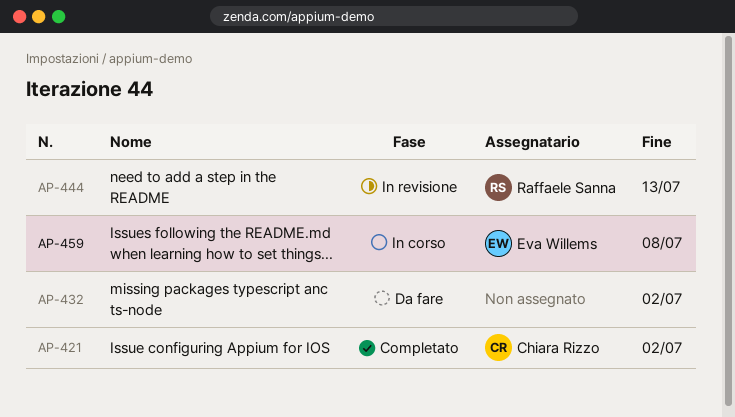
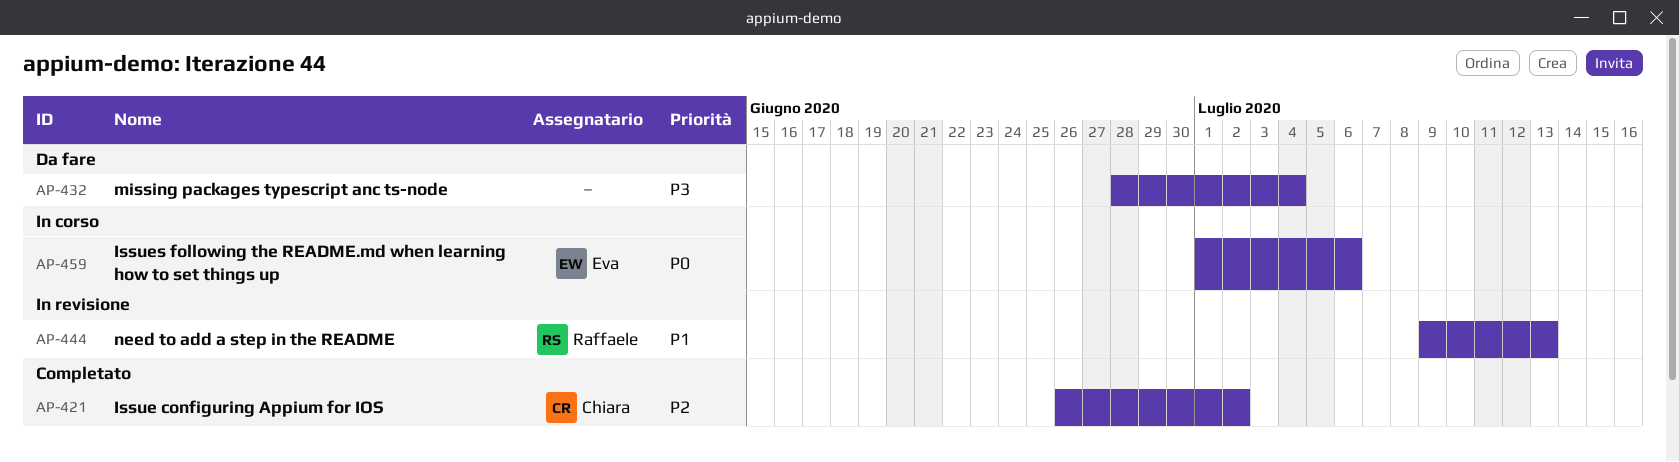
AP-432, due: Jul 2 -> Jul 4
AP-459, due: Jul 8 -> Jul 6

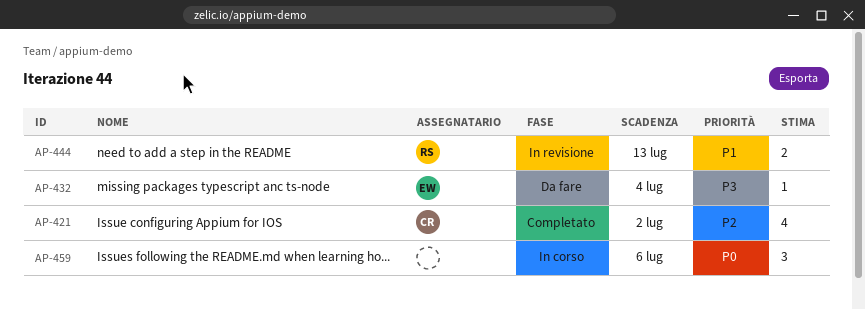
AP-432, owner: none -> Eva
AP-459, owner: Eva -> none

